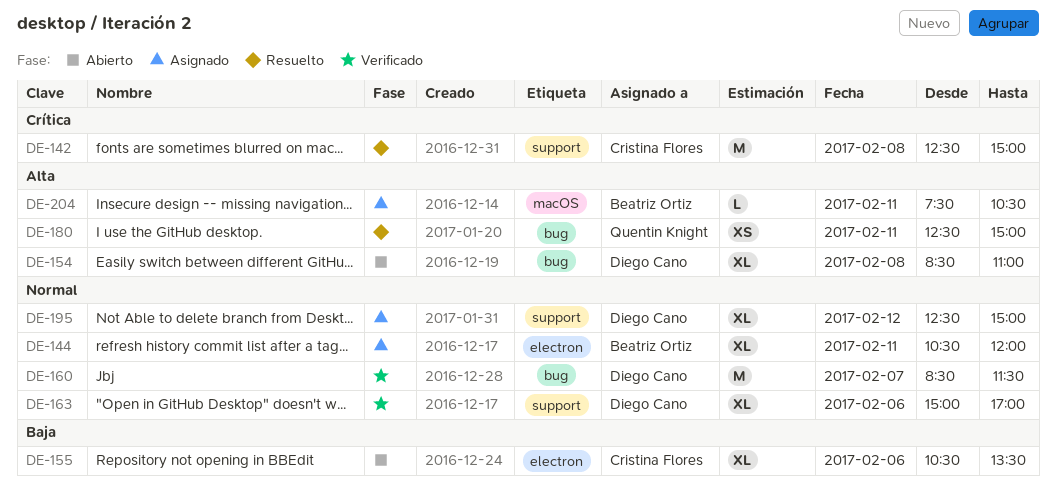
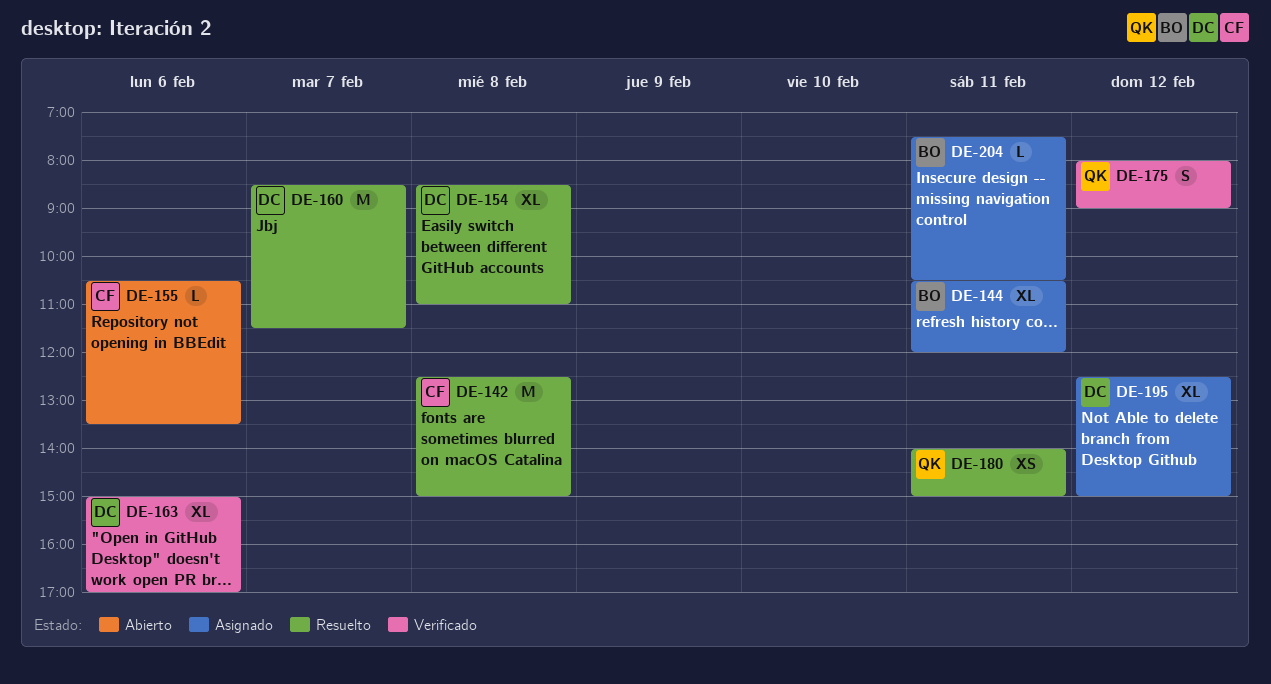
DE-154, status: Abierto -> Resuelto
DE-155, estimate: XL -> L
DE-160, status: Verificado -> Resuelto
DE-175: none -> present
DE-180, begins: 12:30 -> 14:00

